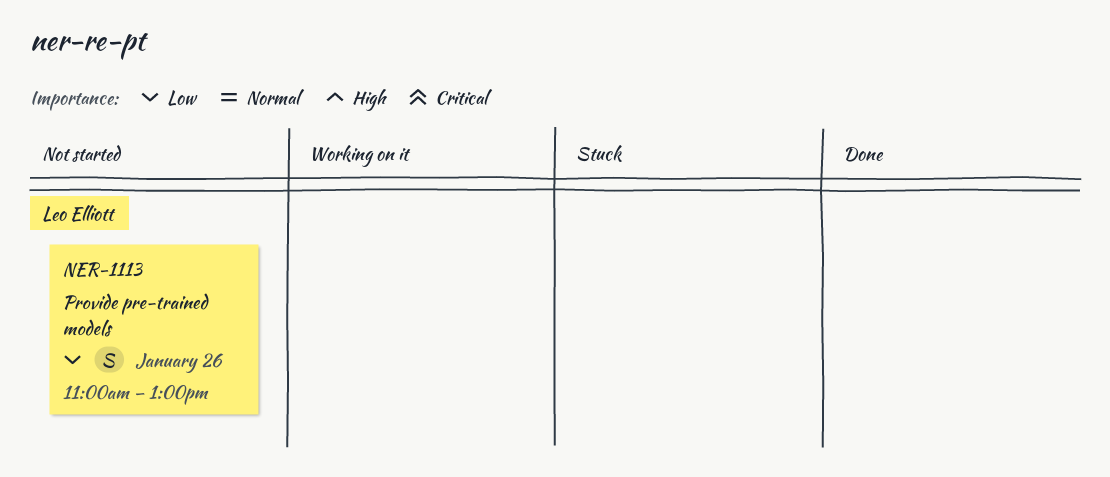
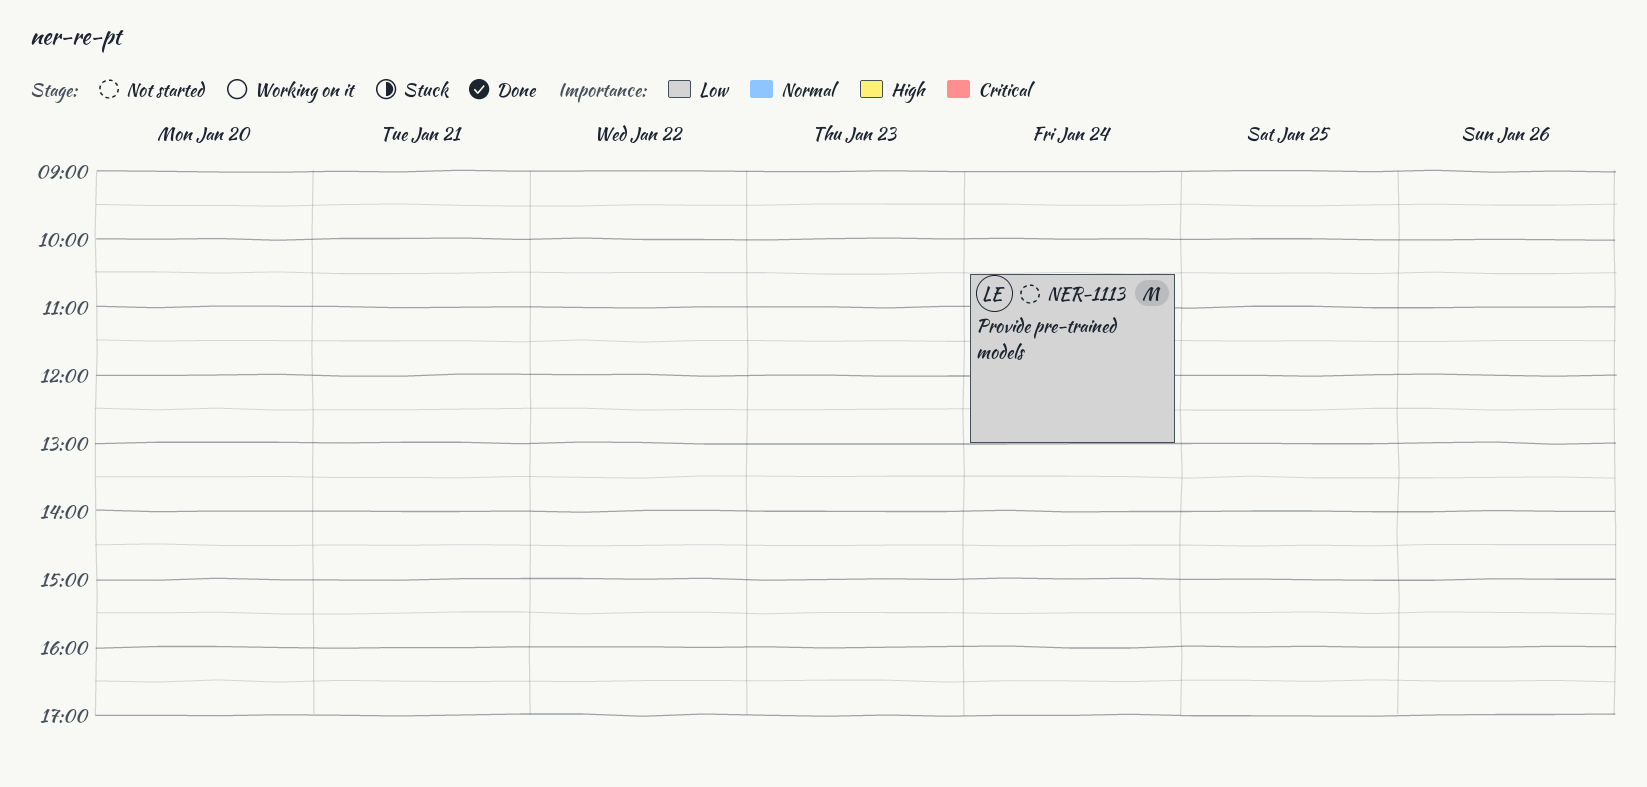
NER-1113, estimate: S -> M
NER-1113, day: Jan 26 -> Jan 24
NER-1113, begins: 11:00 -> 10:30

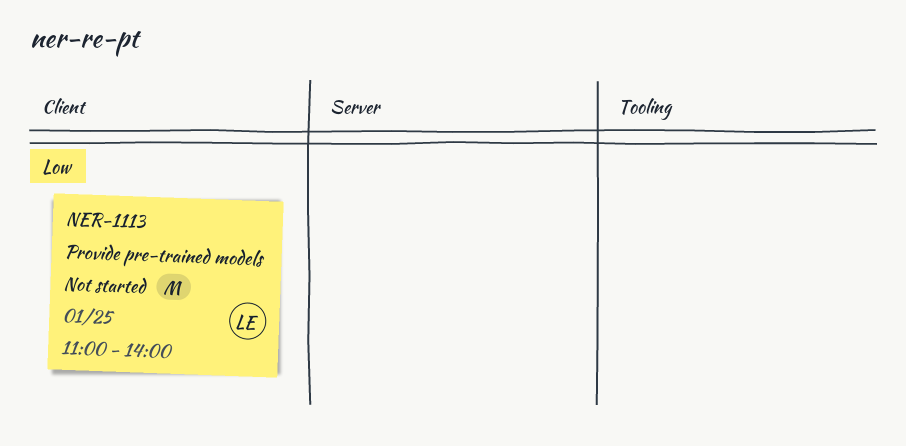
NER-1113, day: Jan 24 -> Jan 25
NER-1113, begins: 10:30 -> 11:00
NER-1113, ends: 13:00 -> 14:00

